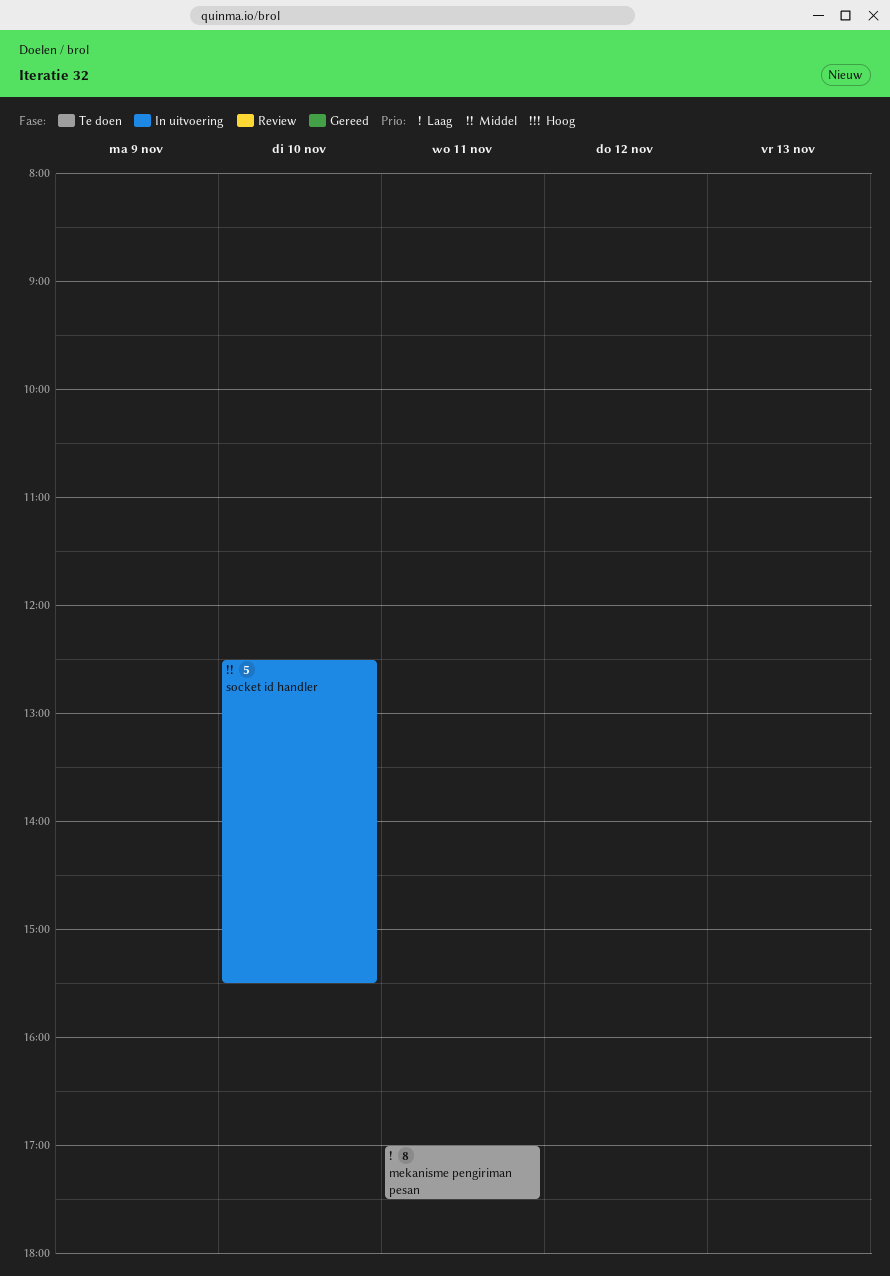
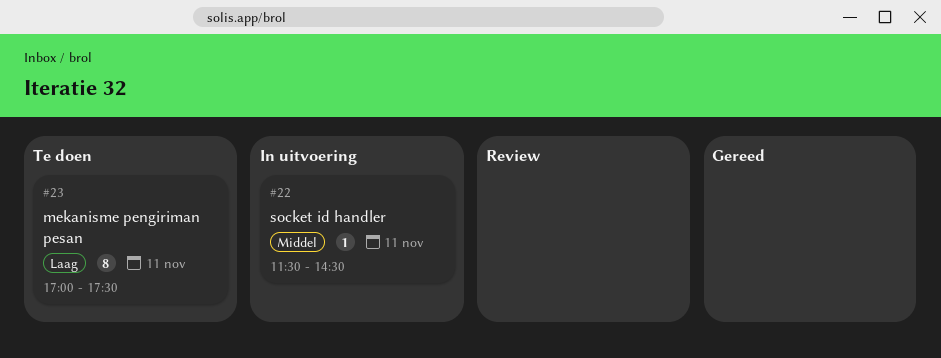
socket id handler, estimate: 5 -> 1
socket id handler, day: Nov 10 -> Nov 11
socket id handler, begins: 12:30 -> 11:30
socket id handler, ends: 15:30 -> 14:30

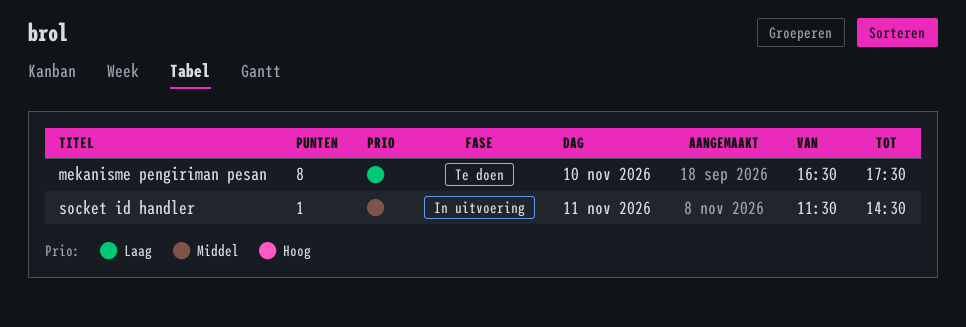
mekanisme pengiriman pesan, day: Nov 11 -> Nov 10
mekanisme pengiriman pesan, begins: 17:00 -> 16:30

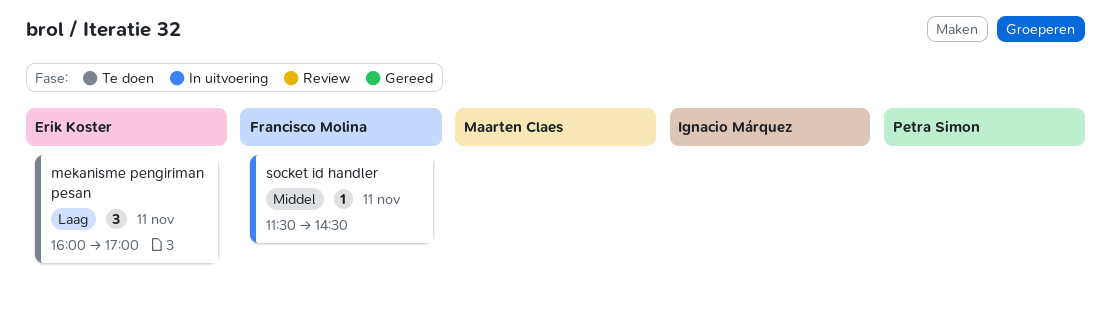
mekanisme pengiriman pesan, estimate: 8 -> 3
mekanisme pengiriman pesan, day: Nov 10 -> Nov 11
mekanisme pengiriman pesan, begins: 16:30 -> 16:00
mekanisme pengiriman pesan, ends: 17:30 -> 17:00

